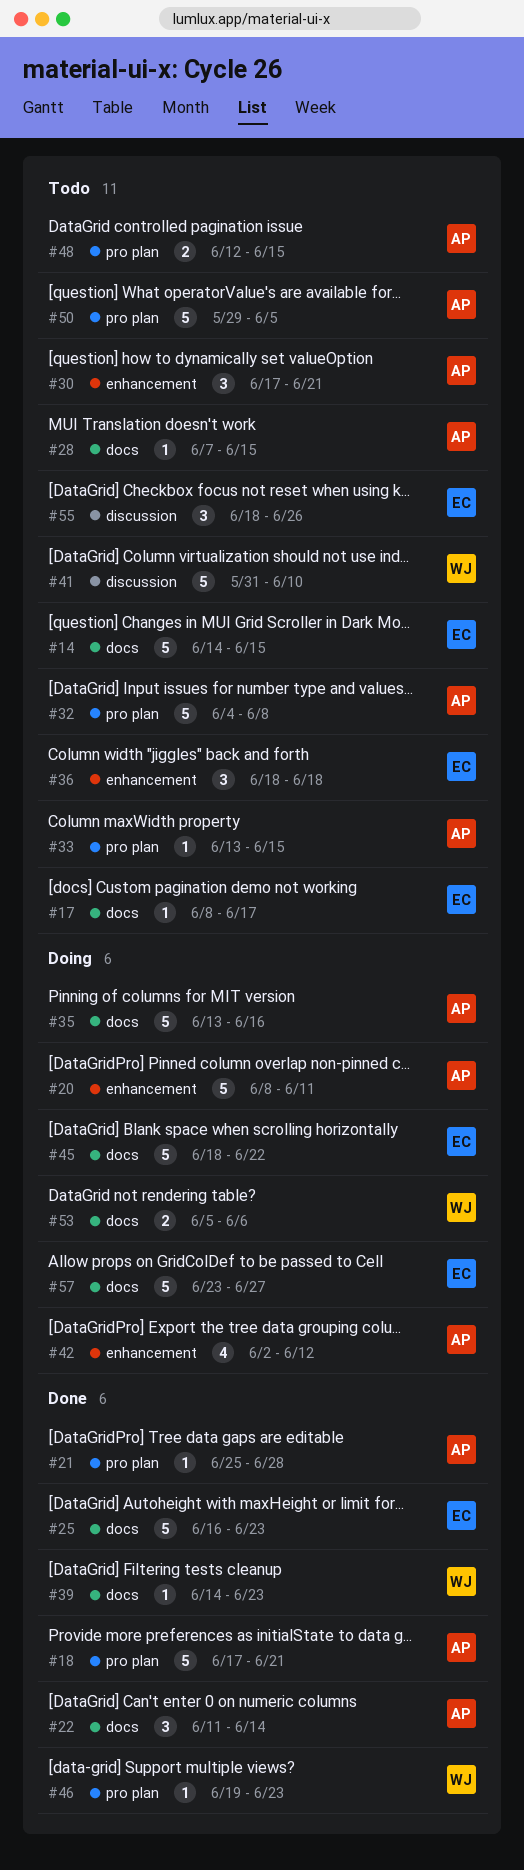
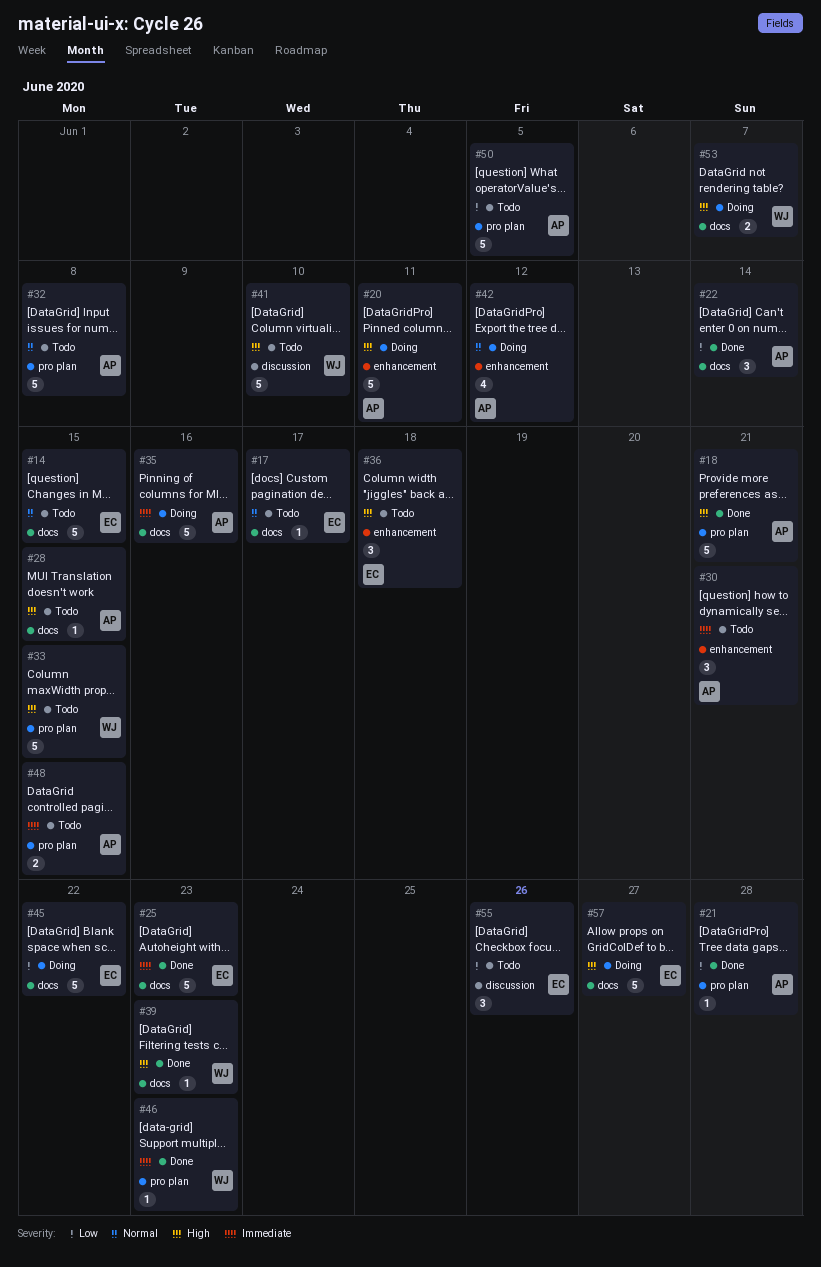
#33, owner: AP -> WJ
#33, estimate: 1 -> 5
#53, due: Jun 6 -> Jun 7

